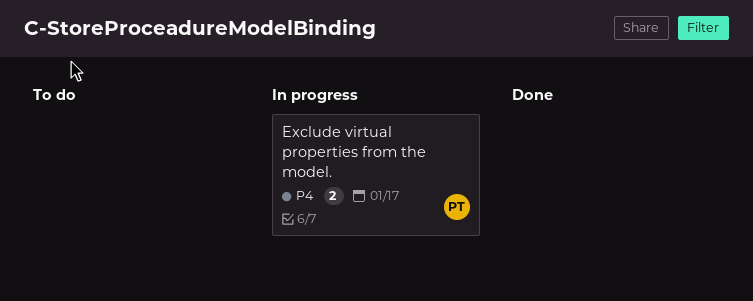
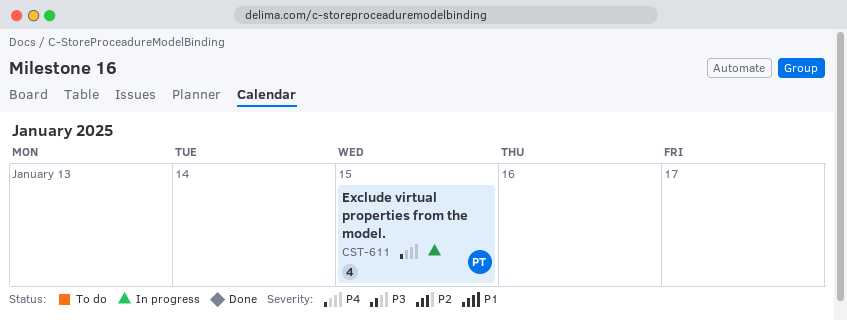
Exclude virtual properties from the model., estimate: 2 -> 4
Exclude virtual properties from the model., due: Jan 17 -> Jan 15

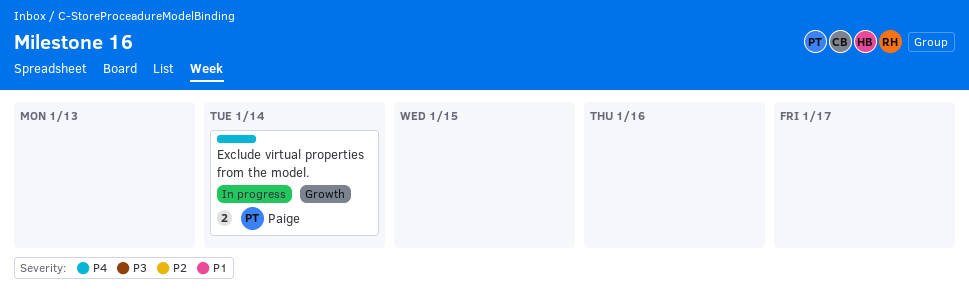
Exclude virtual properties from the model., estimate: 4 -> 2
Exclude virtual properties from the model., due: Jan 15 -> Jan 14

